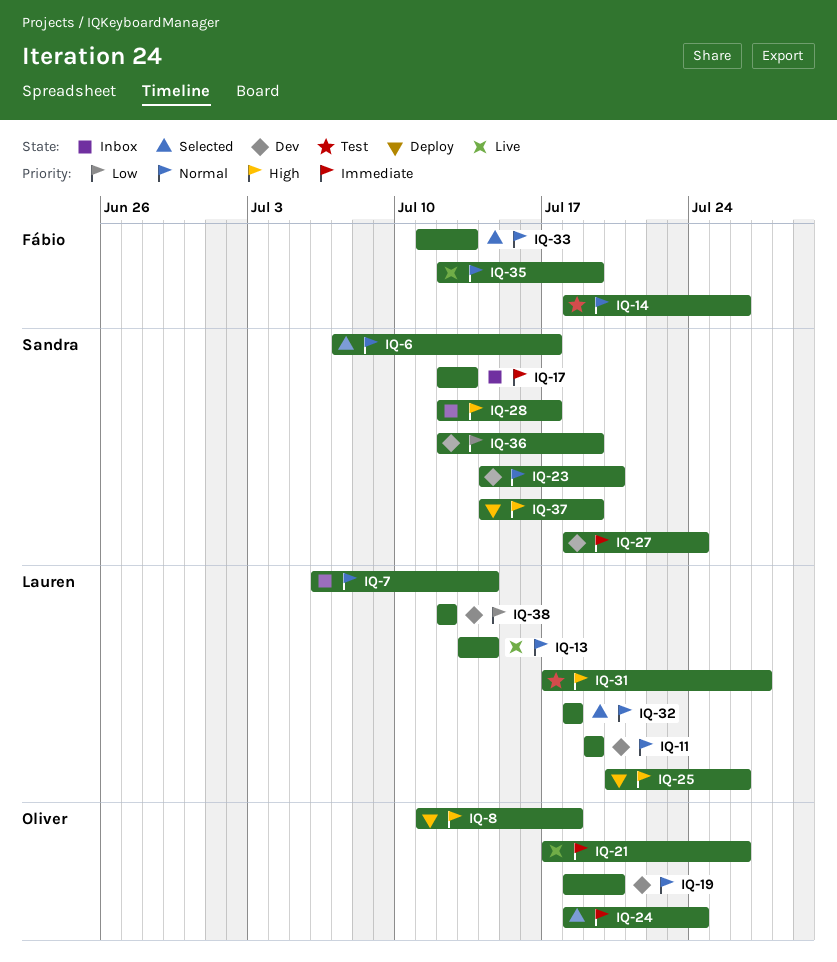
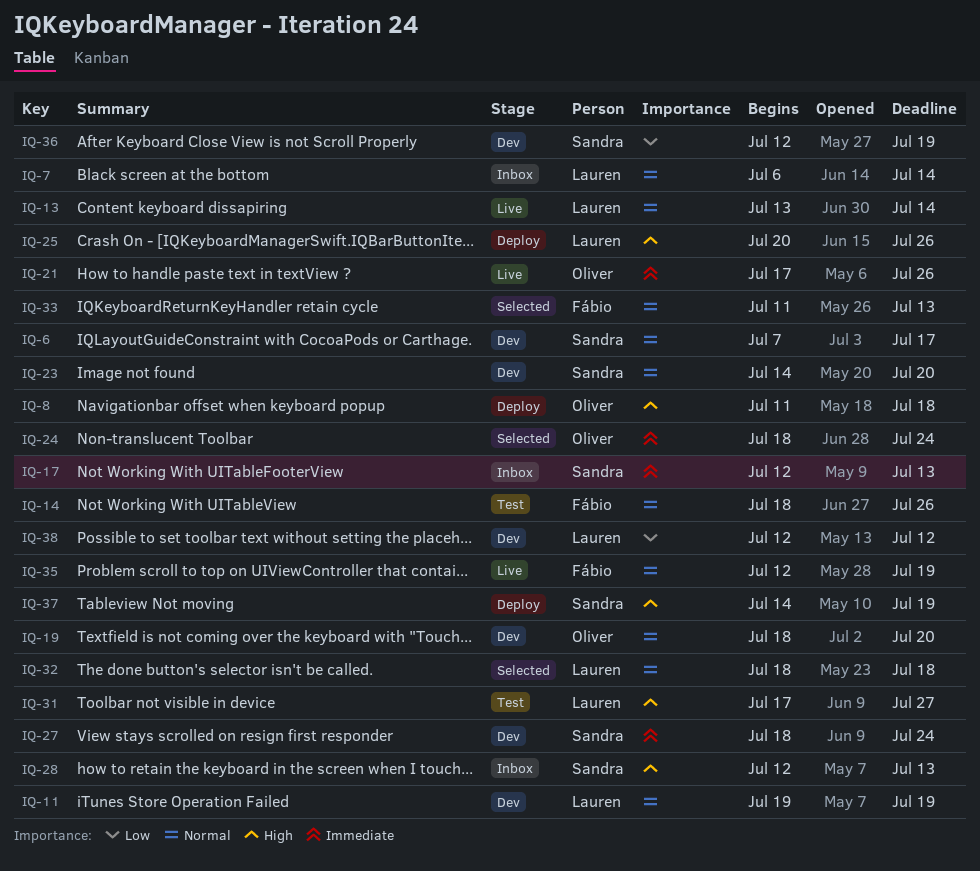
IQ-6, status: Selected -> Dev
IQ-28, due: Jul 17 -> Jul 13

